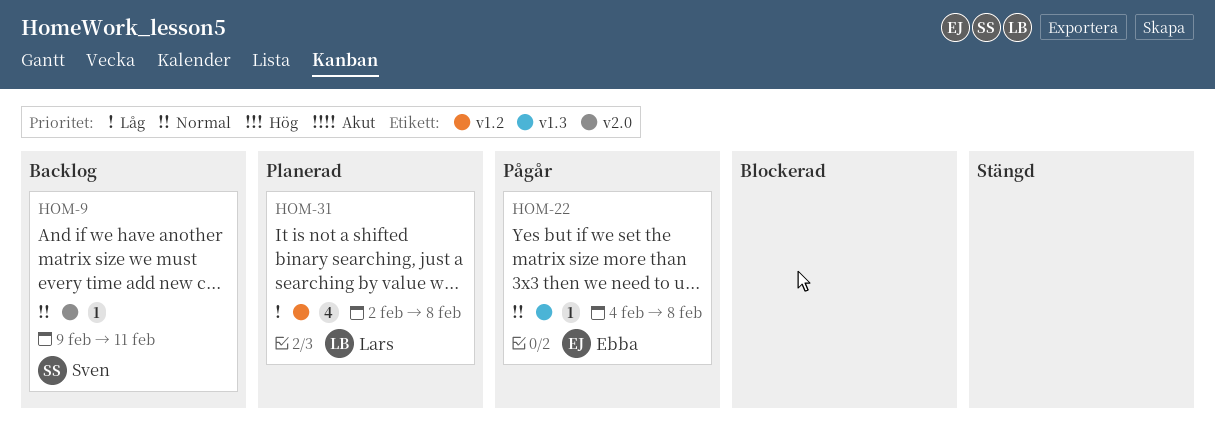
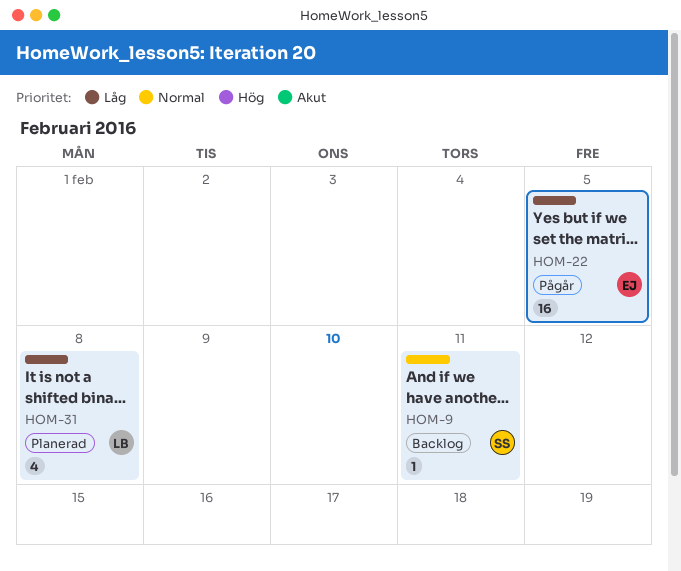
HOM-22, priority: Normal -> Låg
HOM-22, estimate: 1 -> 16
HOM-22, due: Feb 8 -> Feb 5

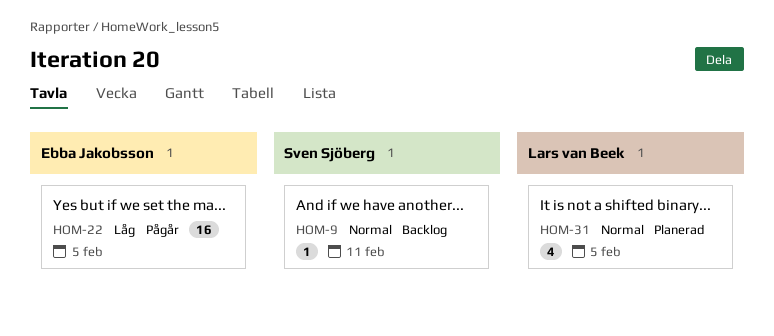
HOM-31, priority: Låg -> Normal
HOM-31, due: Feb 8 -> Feb 5

